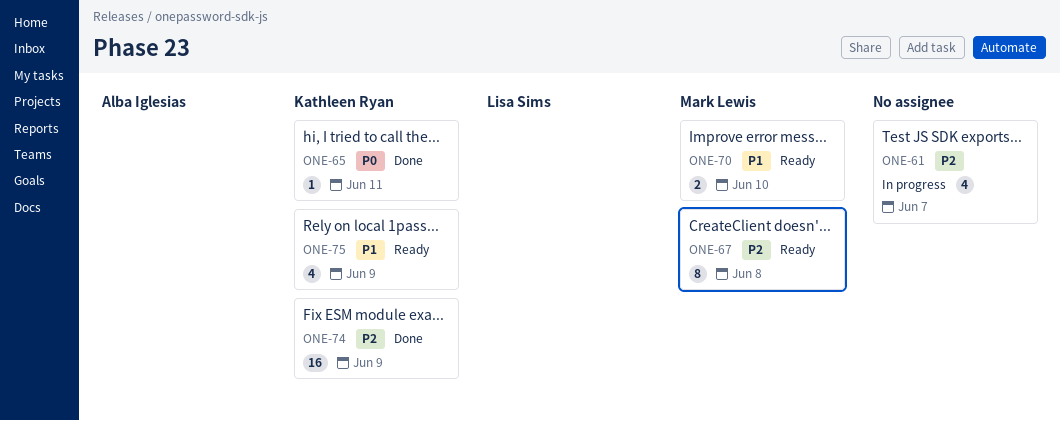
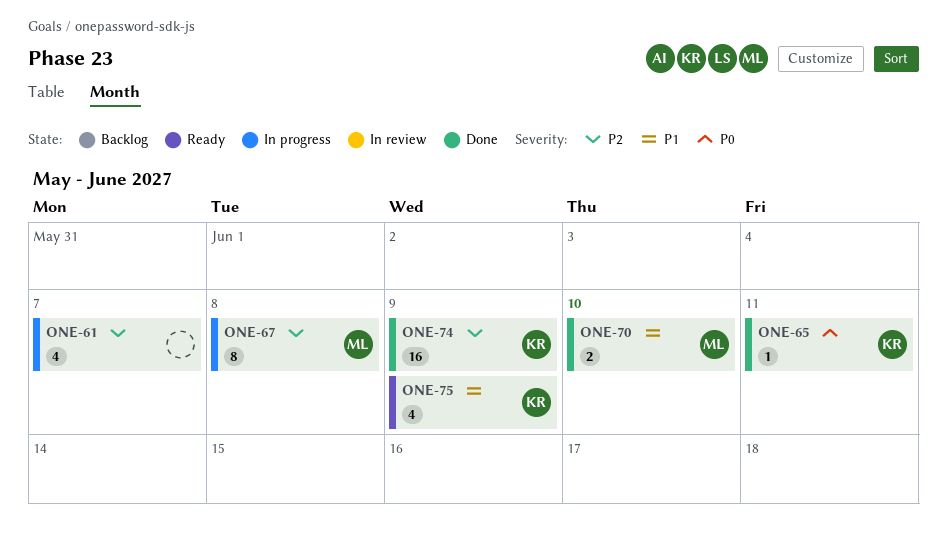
ONE-67, status: Ready -> In progress
ONE-70, status: Ready -> Done

